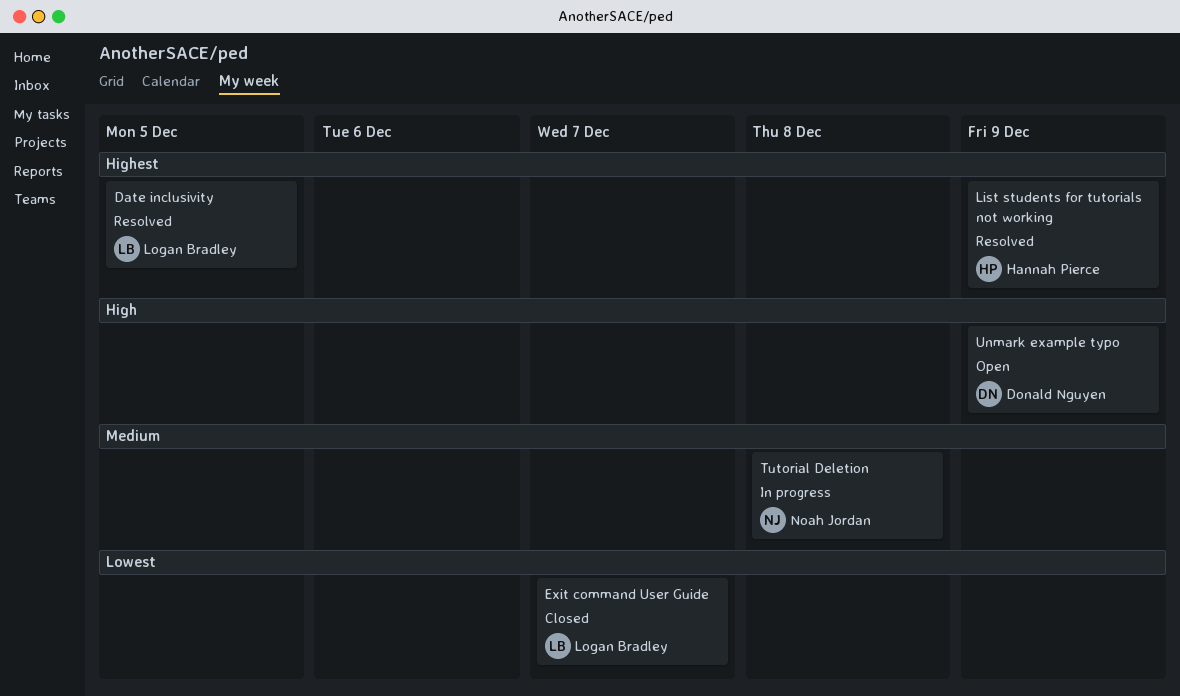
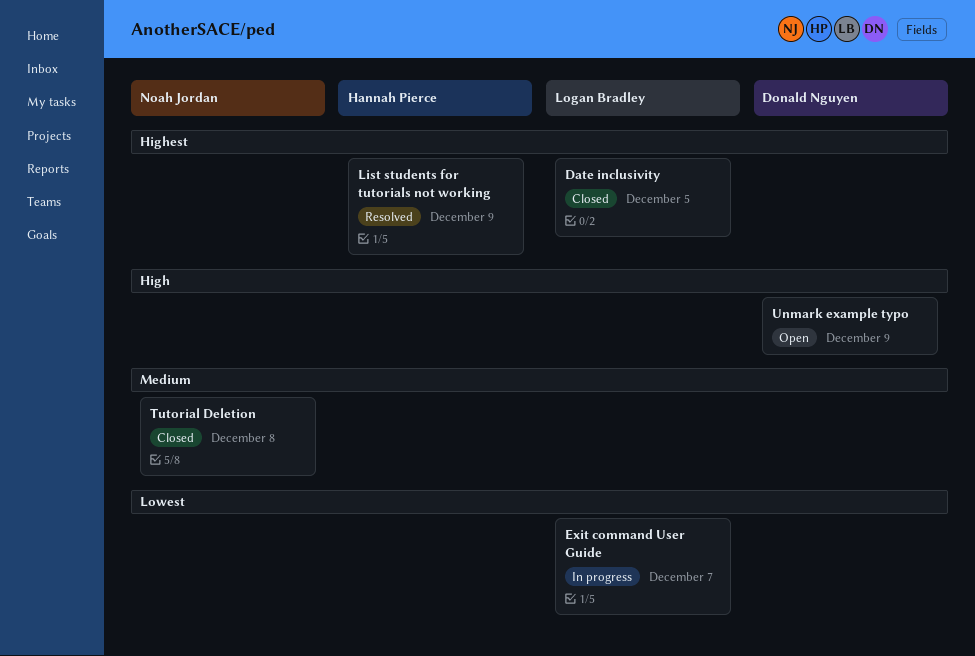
Date inclusivity, status: Resolved -> Closed
Exit command User Guide, status: Closed -> In progress
Tutorial Deletion, status: In progress -> Closed

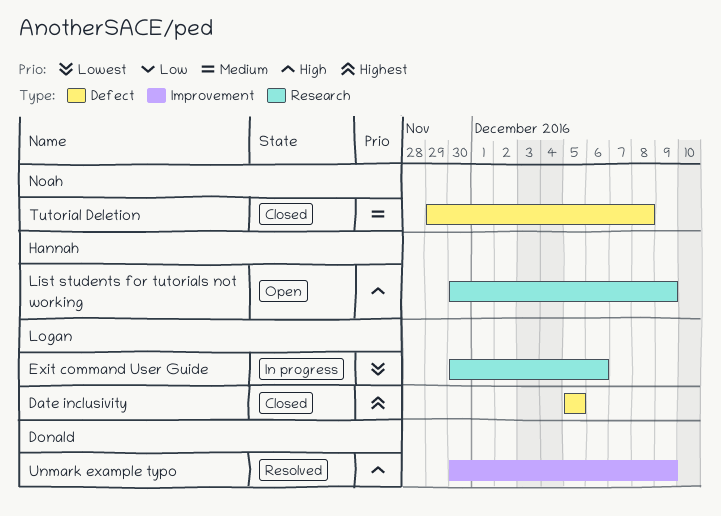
Exit command User Guide, due: Dec 7 -> Dec 6
List students for tutorials not working, status: Resolved -> Open
List students for tutorials not working, priority: Highest -> High
Unmark example typo, status: Open -> Resolved

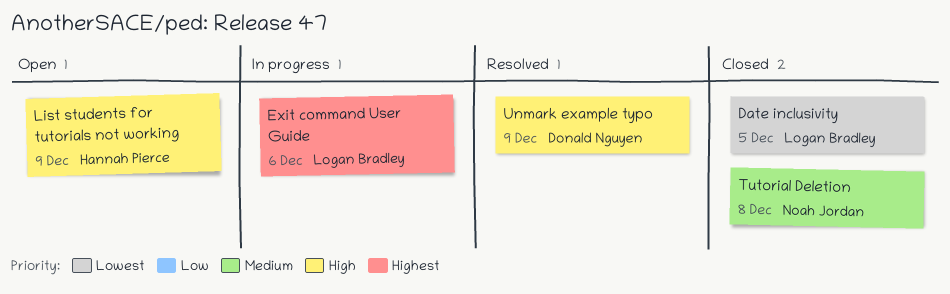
Date inclusivity, priority: Highest -> Lowest
Exit command User Guide, priority: Lowest -> Highest

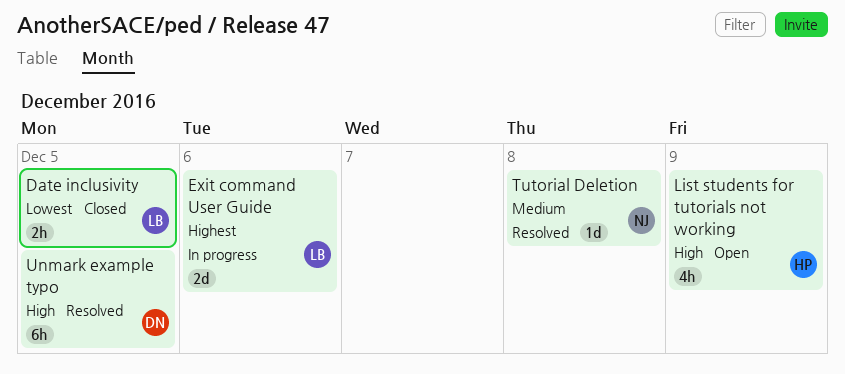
Tutorial Deletion, status: Closed -> Resolved
Unmark example typo, due: Dec 9 -> Dec 5

